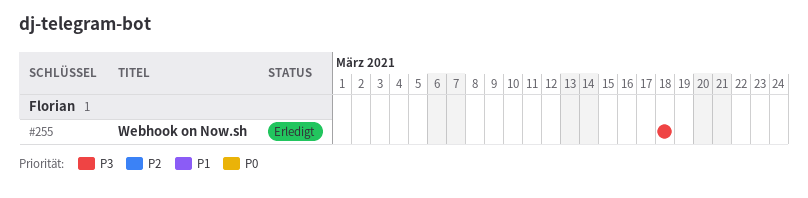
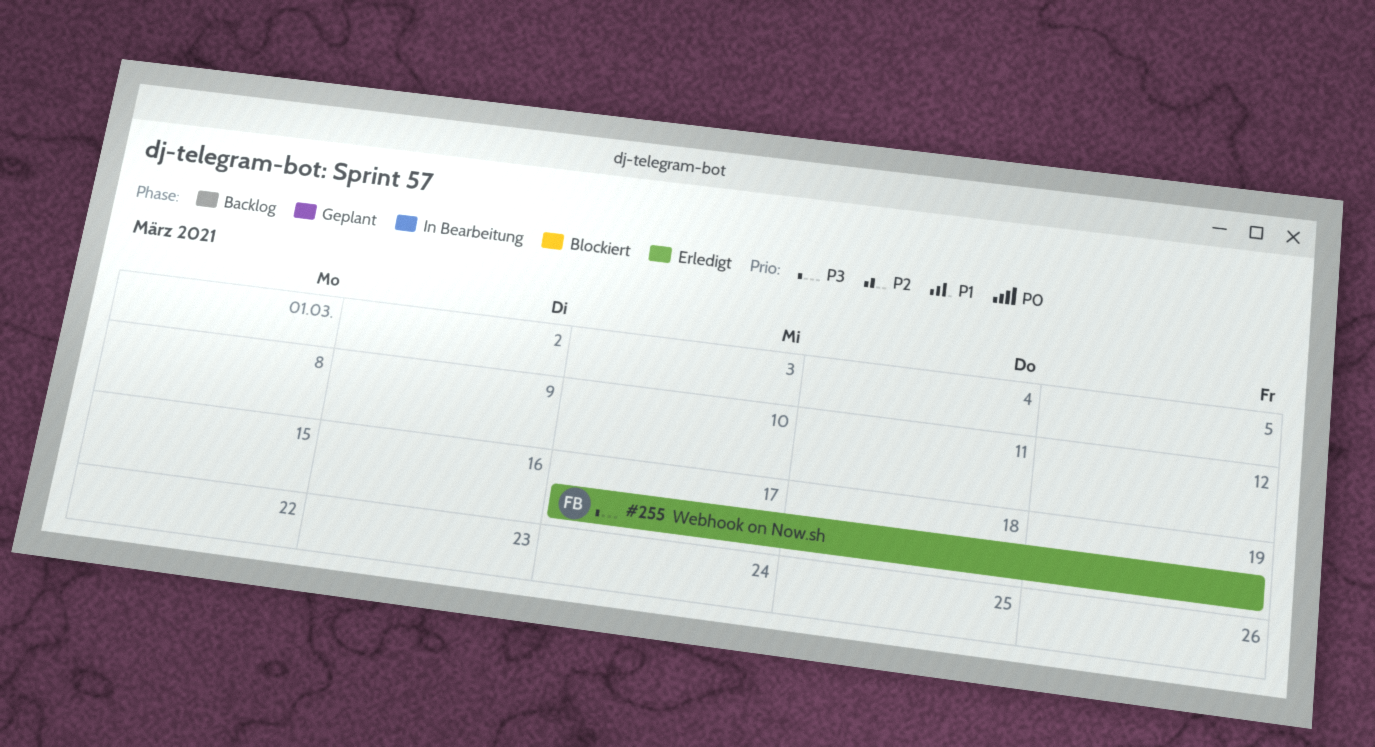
#255, start: Mar 18 -> Mar 17
#255, due: Mar 18 -> Mar 19

